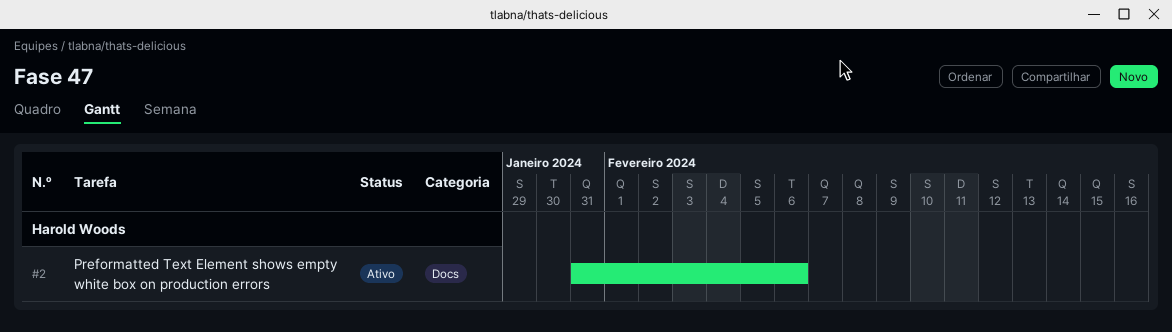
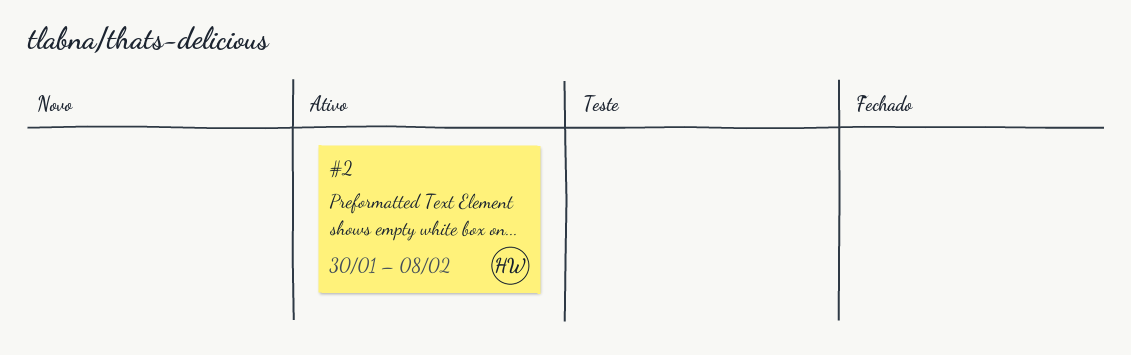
#2, start: Jan 31 -> Jan 30
#2, due: Feb 6 -> Feb 8

